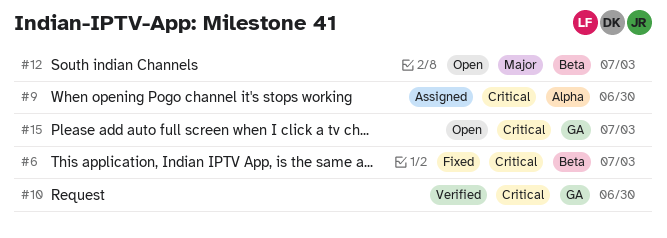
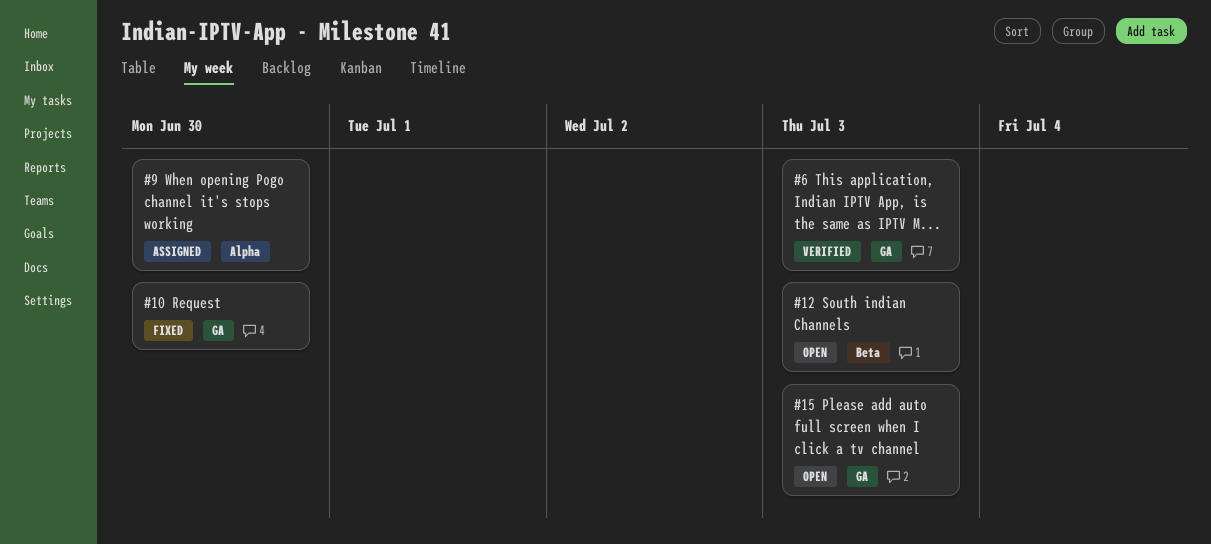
#6, status: Fixed -> Verified
#6, label: Beta -> GA
#10, status: Verified -> Fixed

